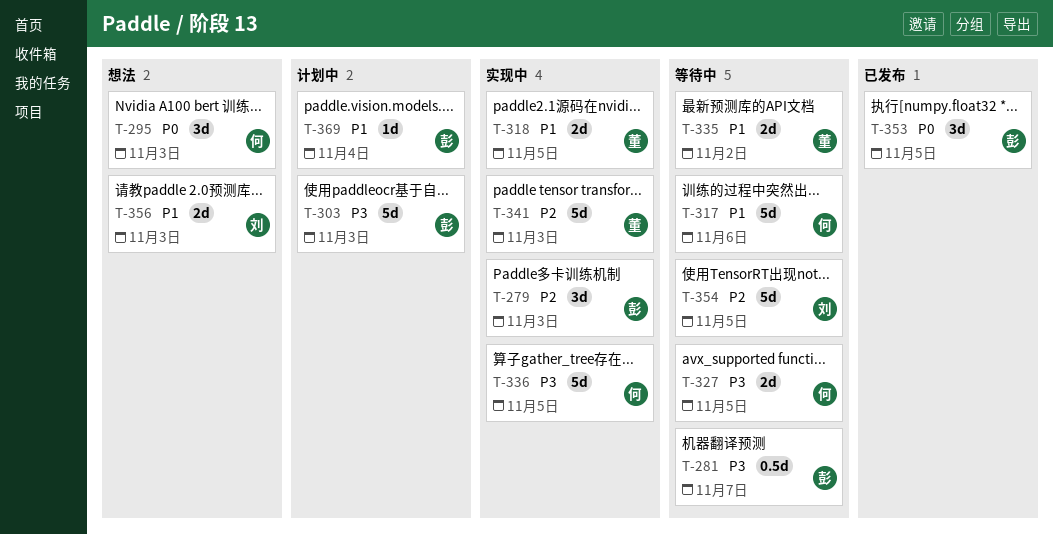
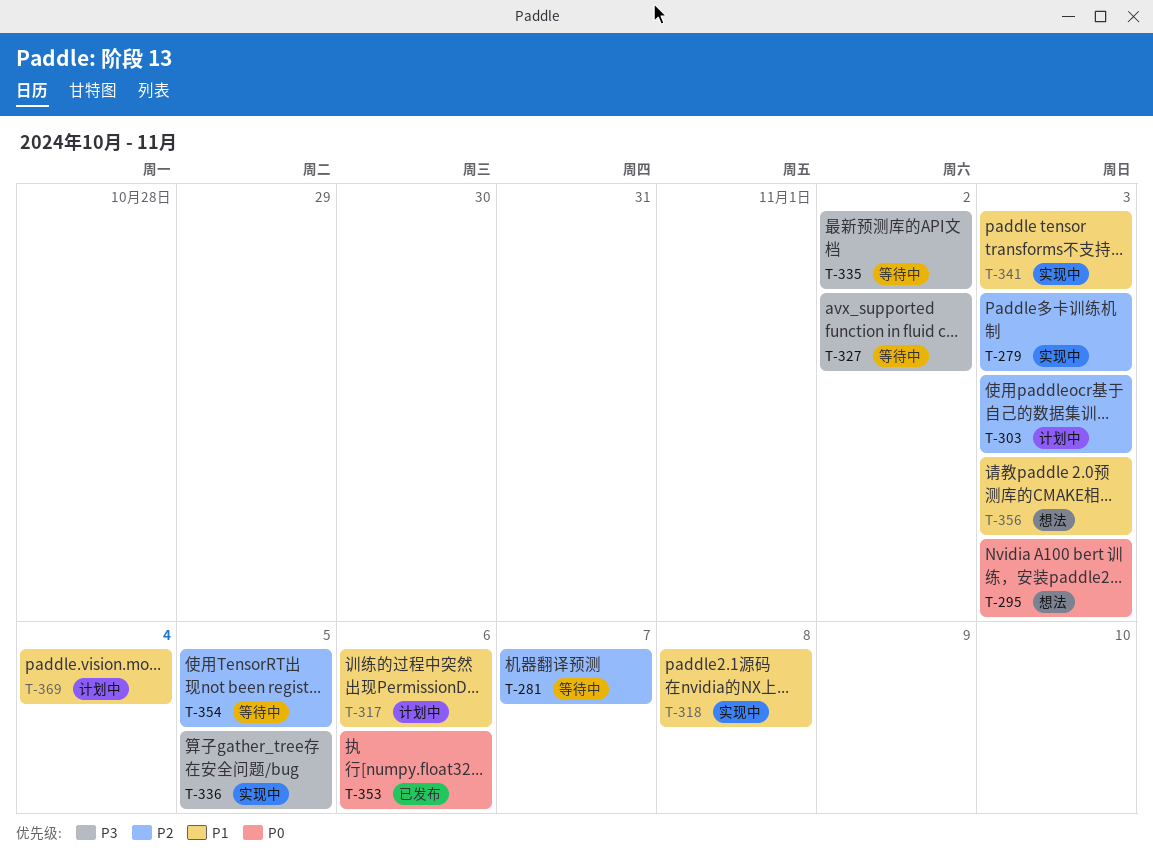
T-281, priority: P3 -> P2
T-303, priority: P3 -> P2
T-317, status: 等待中 -> 计划中
T-318, due: Nov 5 -> Nov 8
T-327, due: Nov 5 -> Nov 2
T-335, priority: P1 -> P3
T-341, priority: P2 -> P1
T-353, due: Nov 5 -> Nov 6

